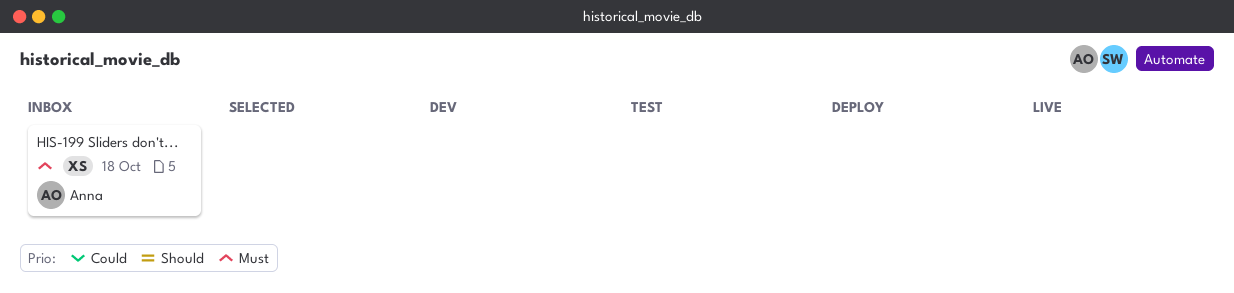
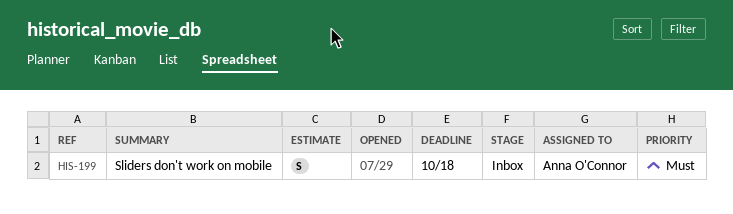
HIS-199, estimate: XS -> S

